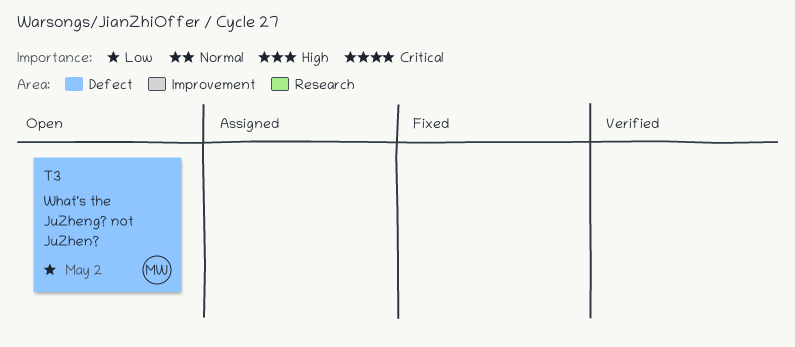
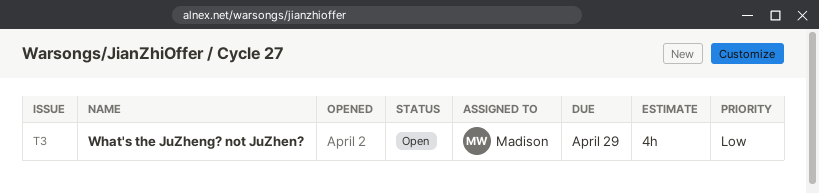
T3, due: May 2 -> Apr 29

